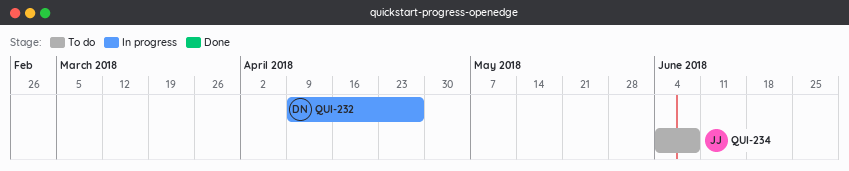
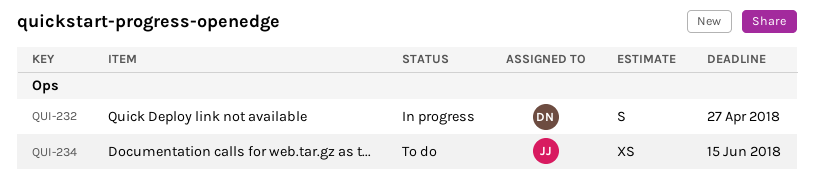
QUI-234, due: Jun 8 -> Jun 15

